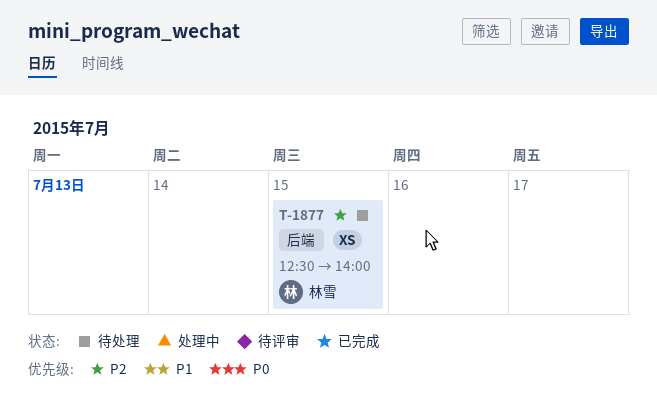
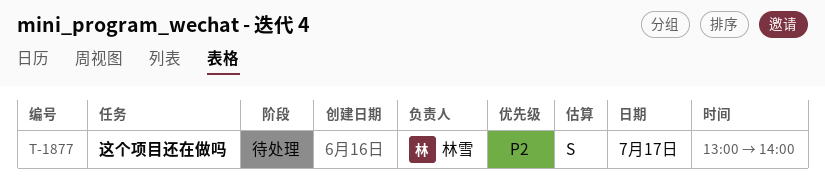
T-1877, estimate: XS -> S
T-1877, day: Jul 15 -> Jul 17
T-1877, begins: 12:30 -> 13:00

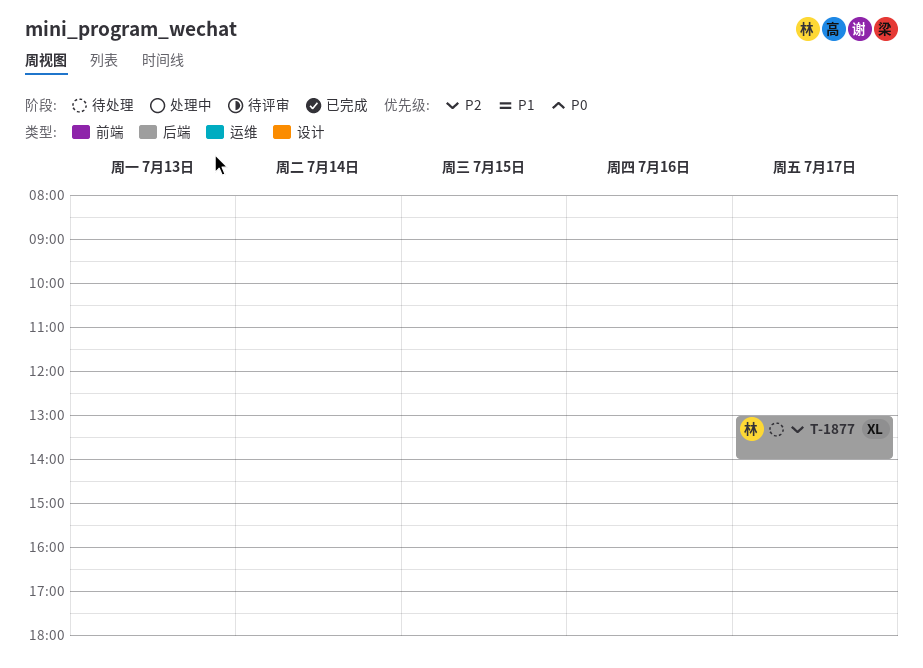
T-1877, estimate: S -> XL

